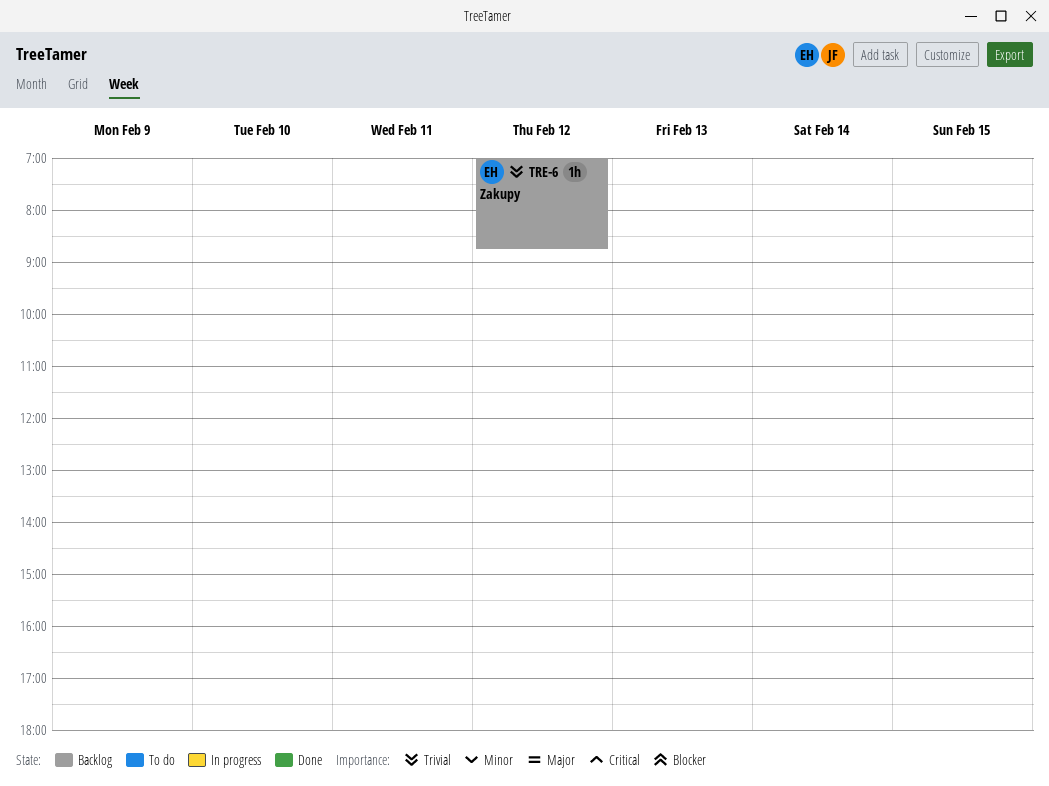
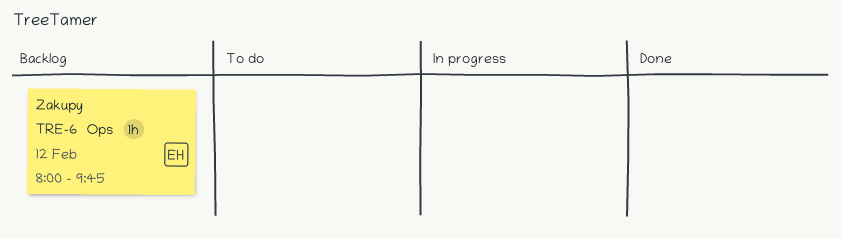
TRE-6, begins: 07:00 -> 08:00
TRE-6, ends: 08:45 -> 09:45

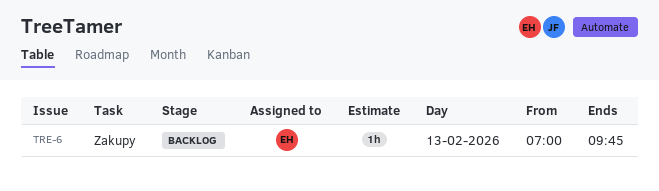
TRE-6, day: Feb 12 -> Feb 13
TRE-6, begins: 08:00 -> 07:00

